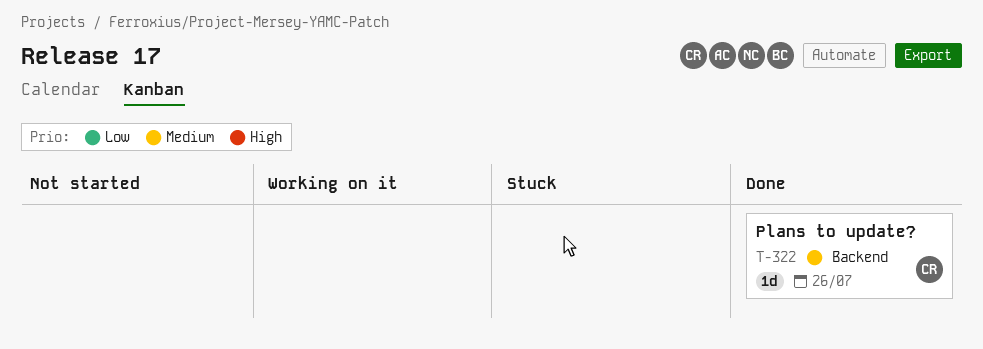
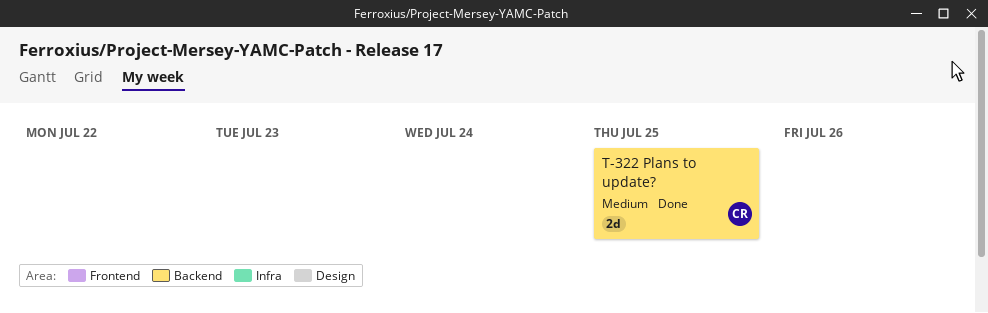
T-322, estimate: 1d -> 2d
T-322, due: Jul 26 -> Jul 25

